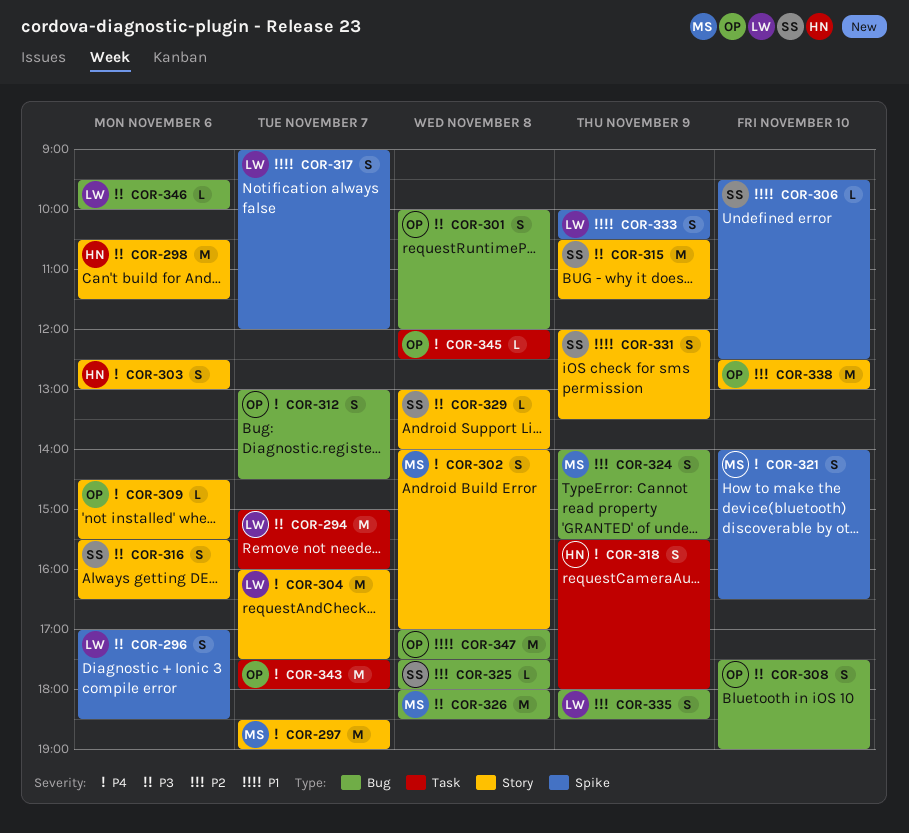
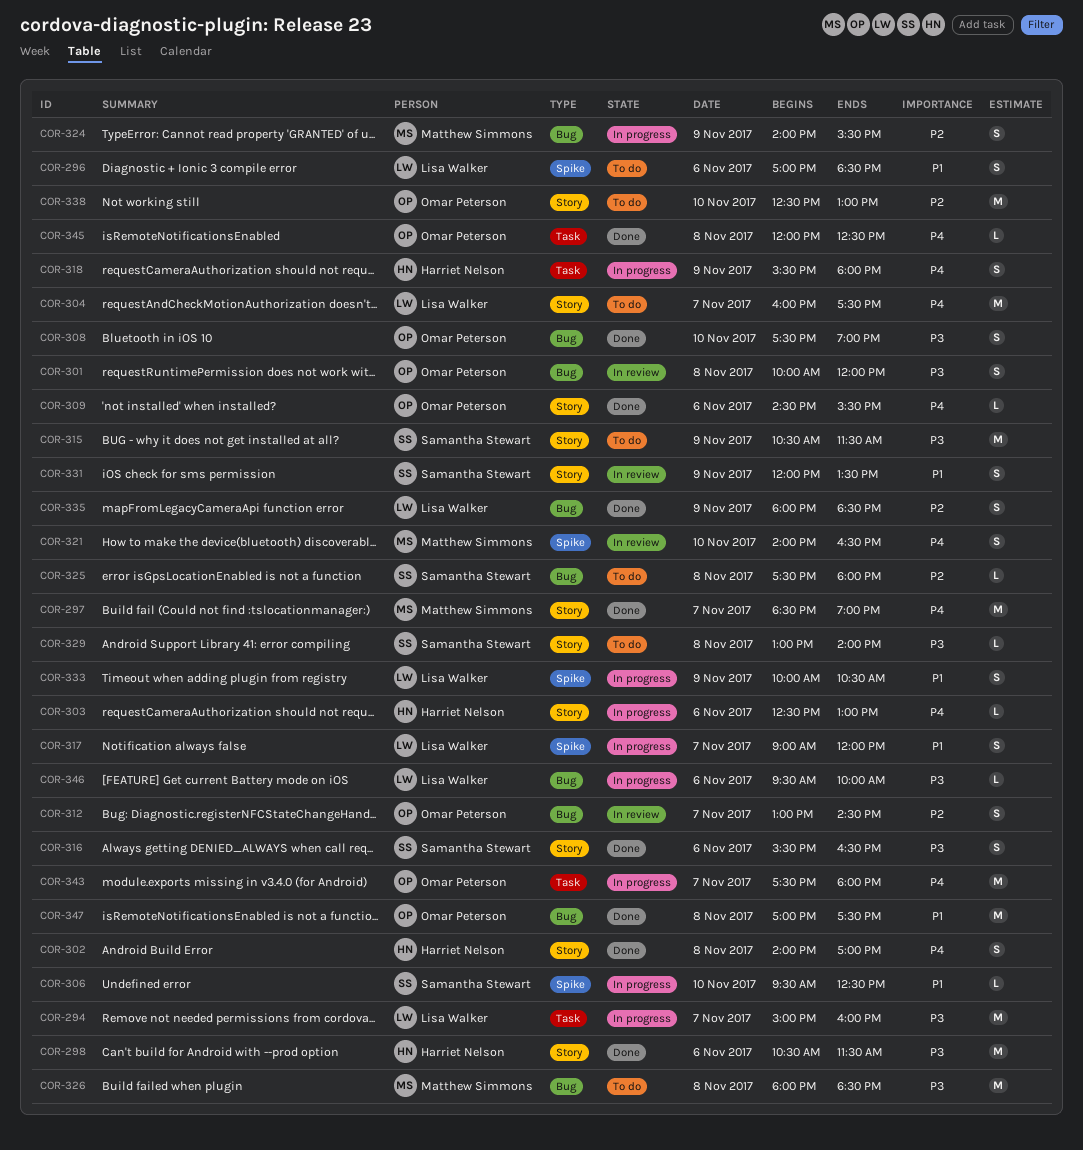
COR-296, priority: P3 -> P1
COR-302, owner: Matthew Simmons -> Harriet Nelson
COR-303, estimate: S -> L
COR-312, priority: P4 -> P2

